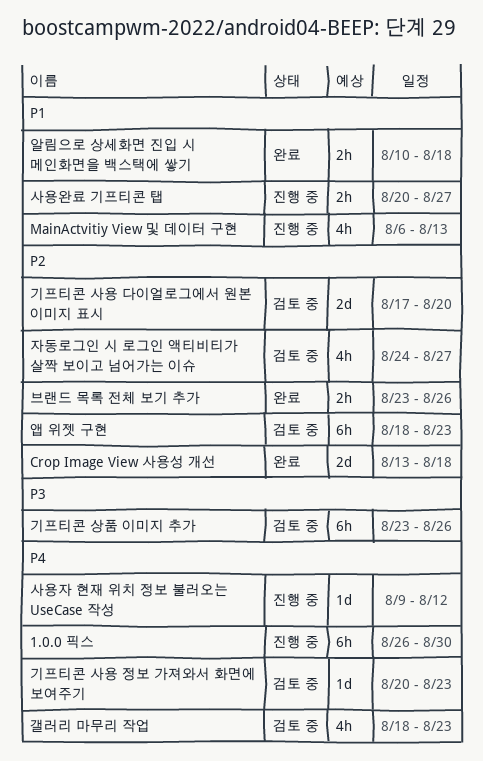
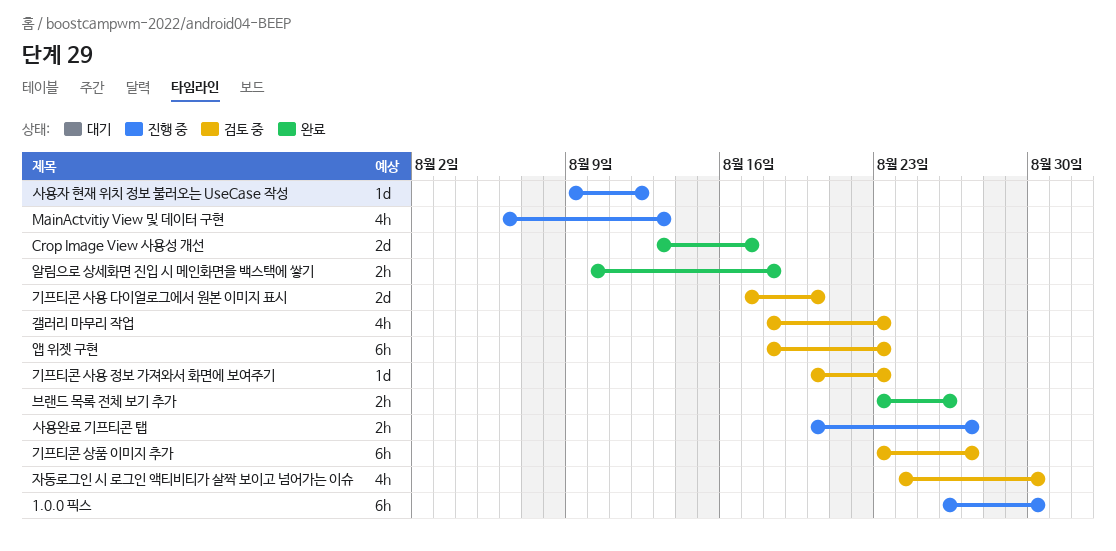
Crop Image View 사용성 개선, due: Aug 18 -> Aug 17
기프티콘 상품 이미지 추가, due: Aug 26 -> Aug 27
자동로그인 시 로그인 액티비티가 살짝 보이고 넘어가는 이슈, due: Aug 27 -> Aug 30

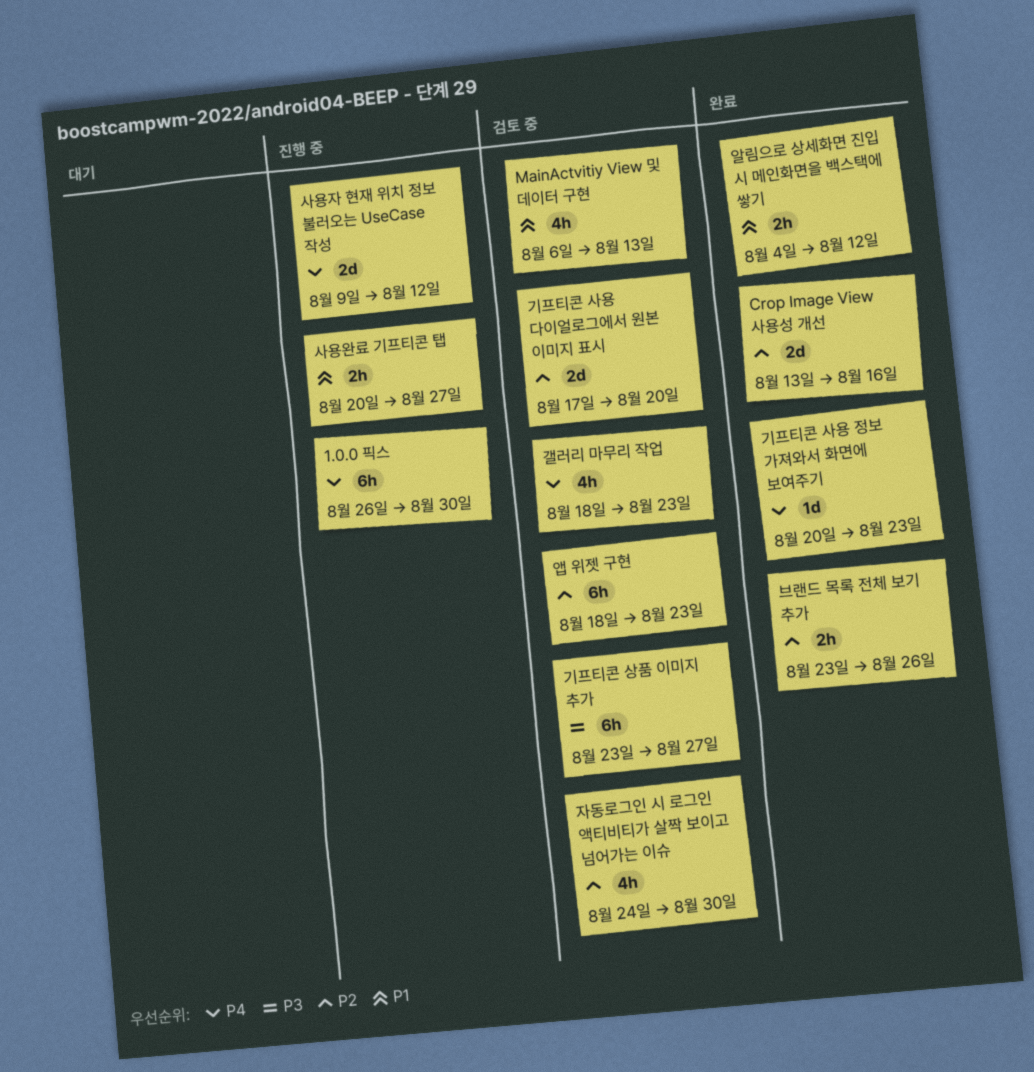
Crop Image View 사용성 개선, due: Aug 17 -> Aug 16
MainActvitiy View 및 데이터 구현, status: 진행 중 -> 검토 중
기프티콘 사용 정보 가져와서 화면에 보여주기, status: 검토 중 -> 완료
사용자 현재 위치 정보 불러오는 UseCase 작성, estimate: 1d -> 2d
알림으로 상세화면 진입 시 메인화면을 백스택에 쌓기, start: Aug 10 -> Aug 4
알림으로 상세화면 진입 시 메인화면을 백스택에 쌓기, due: Aug 18 -> Aug 12

